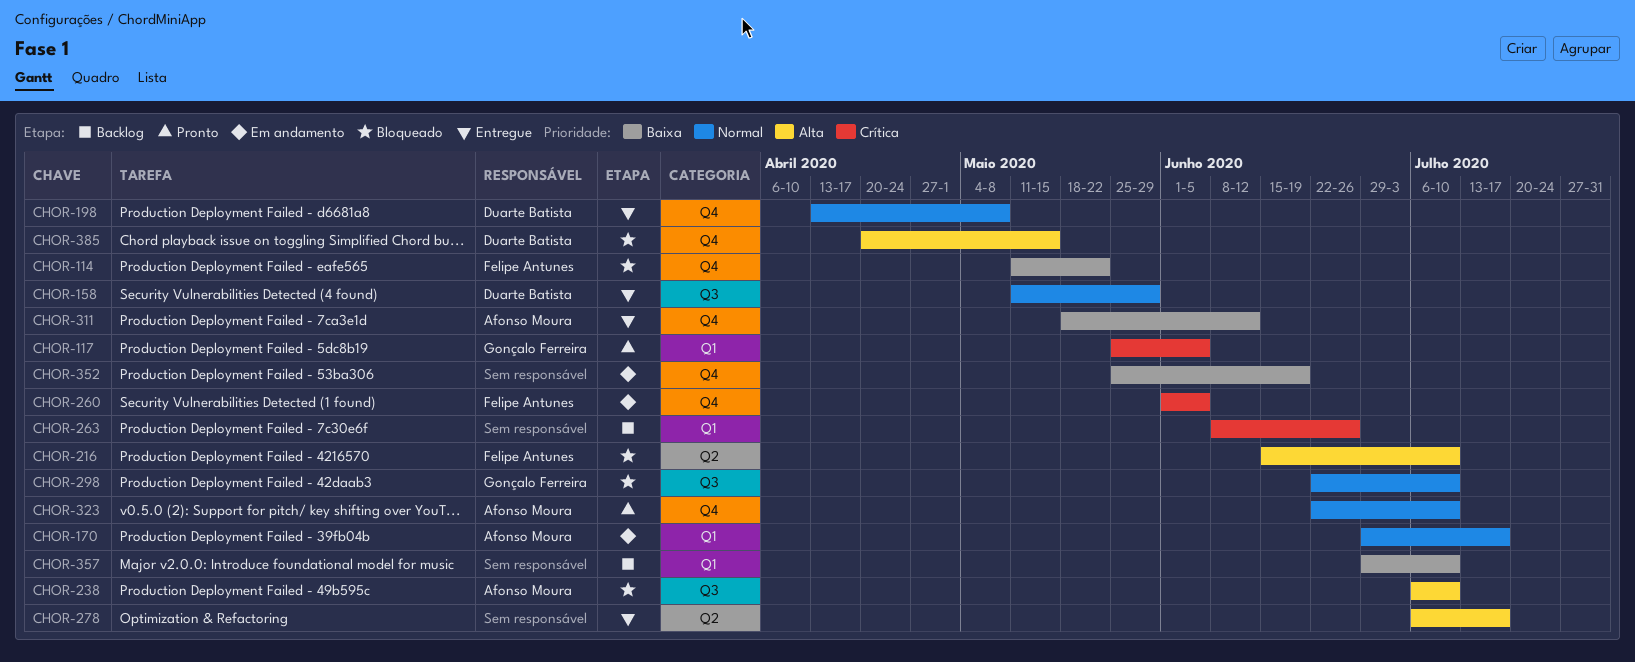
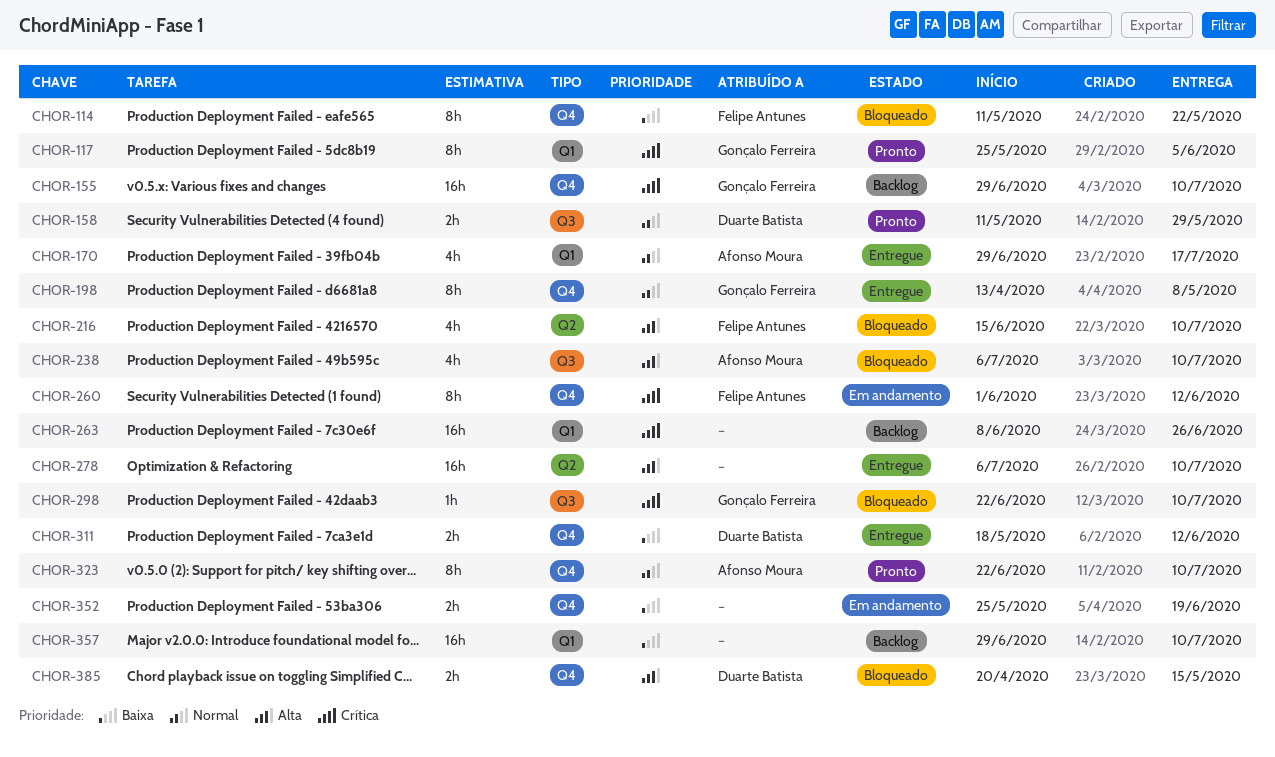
CHOR-155: none -> present
CHOR-158, status: Entregue -> Pronto
CHOR-170, status: Em andamento -> Entregue
CHOR-198, owner: Duarte Batista -> Gonçalo Ferreira
CHOR-260, due: Jun 5 -> Jun 12
CHOR-278, due: Jul 17 -> Jul 10
CHOR-298, priority: Normal -> Crítica
CHOR-311, owner: Afonso Moura -> Duarte Batista

